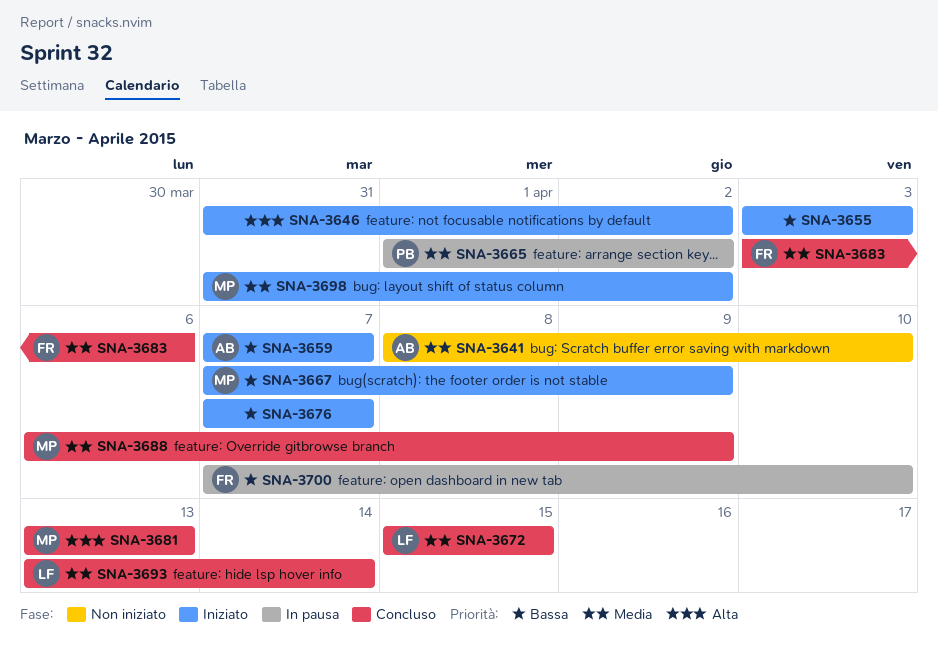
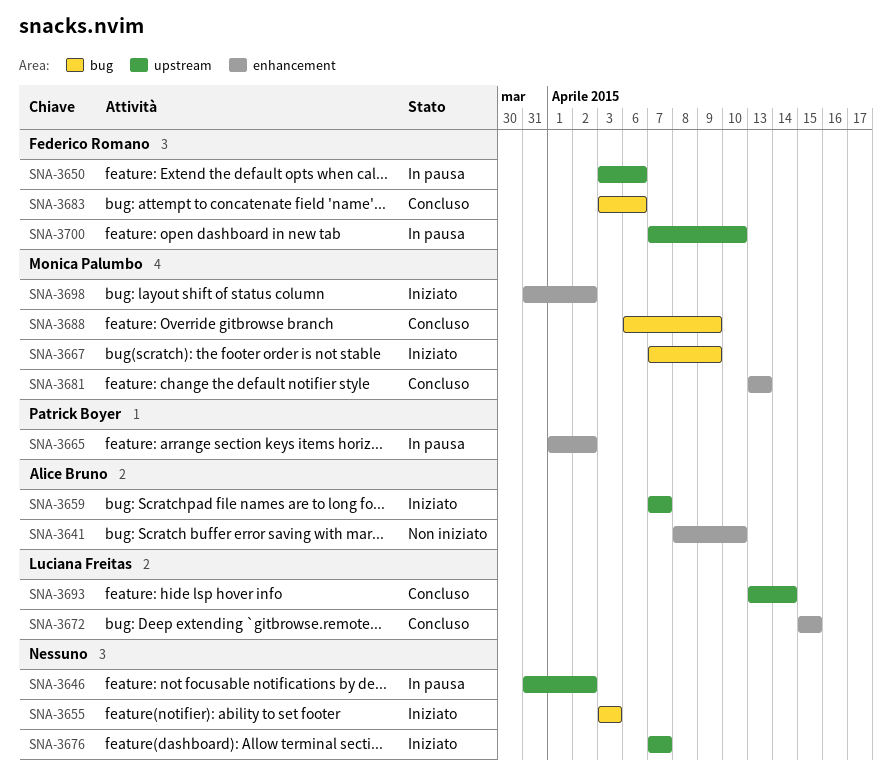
SNA-3646, status: Iniziato -> In pausa
SNA-3650: none -> present

